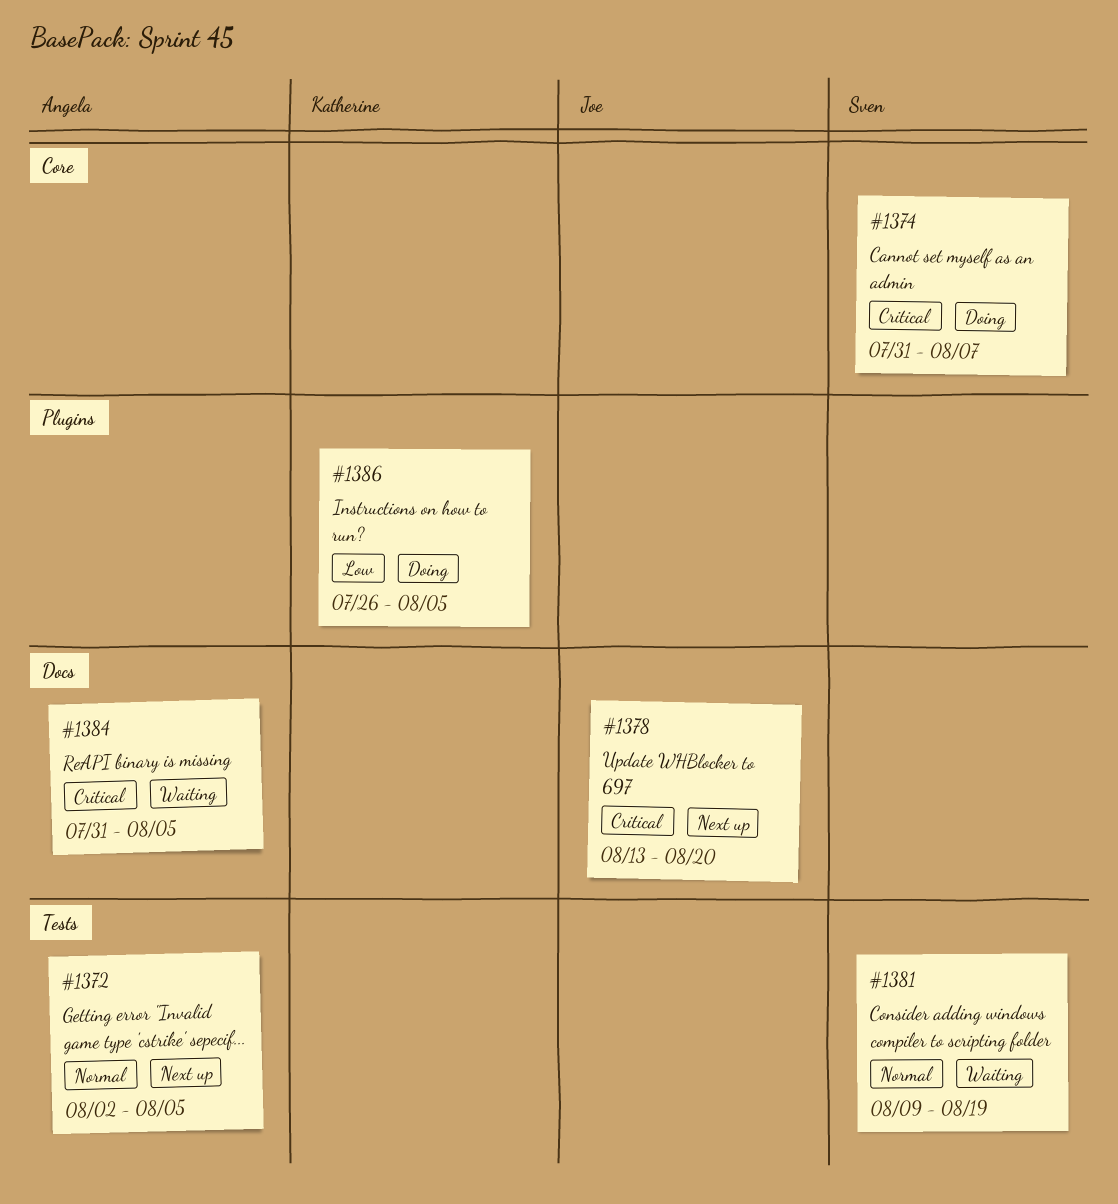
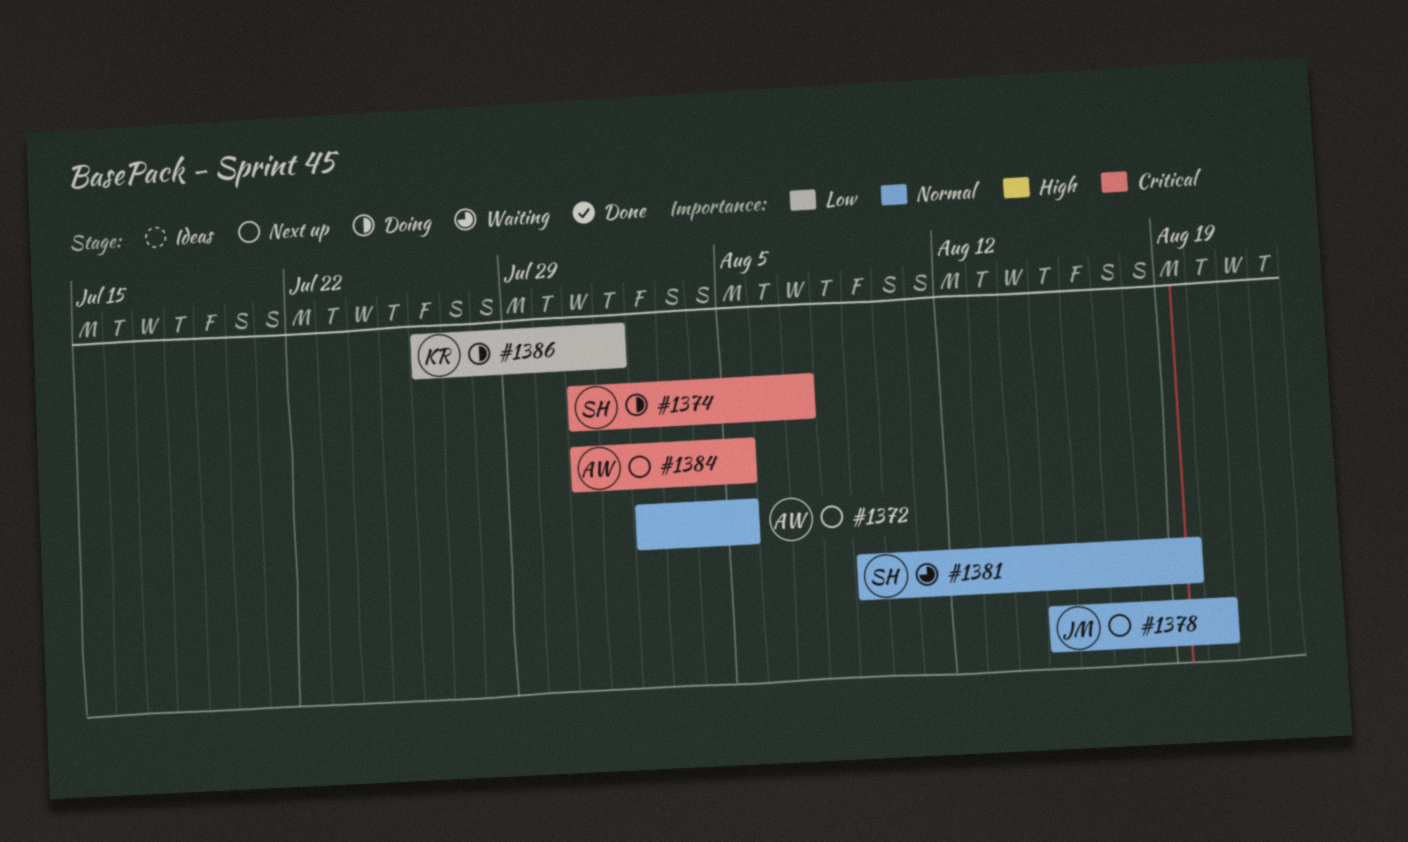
#1378, priority: Critical -> Normal
#1378, start: Aug 13 -> Aug 15
#1384, status: Waiting -> Next up
#1386, due: Aug 5 -> Aug 1

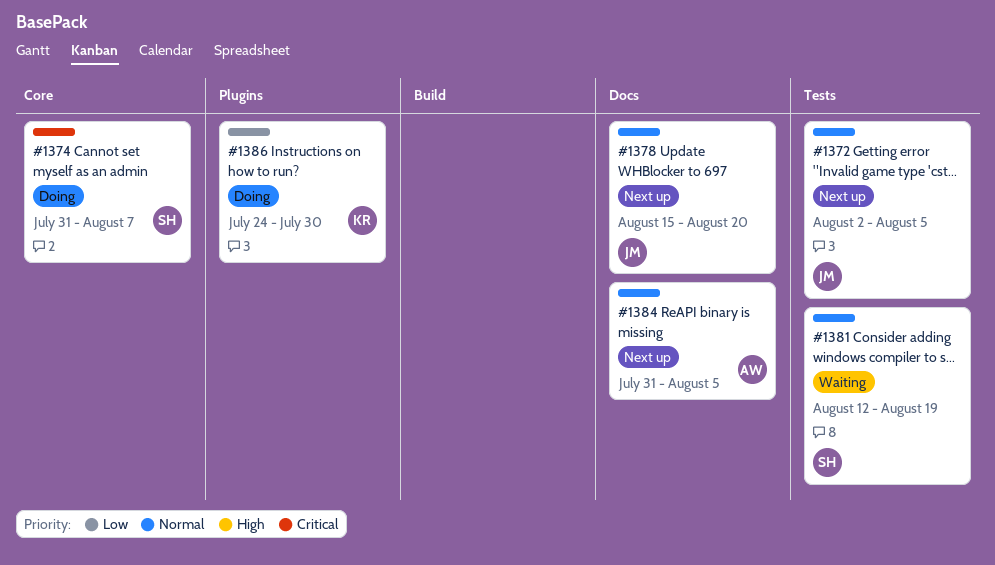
#1372, owner: AW -> JM
#1381, start: Aug 9 -> Aug 12
#1384, priority: Critical -> Normal
#1386, start: Jul 26 -> Jul 24
#1386, due: Aug 1 -> Jul 30

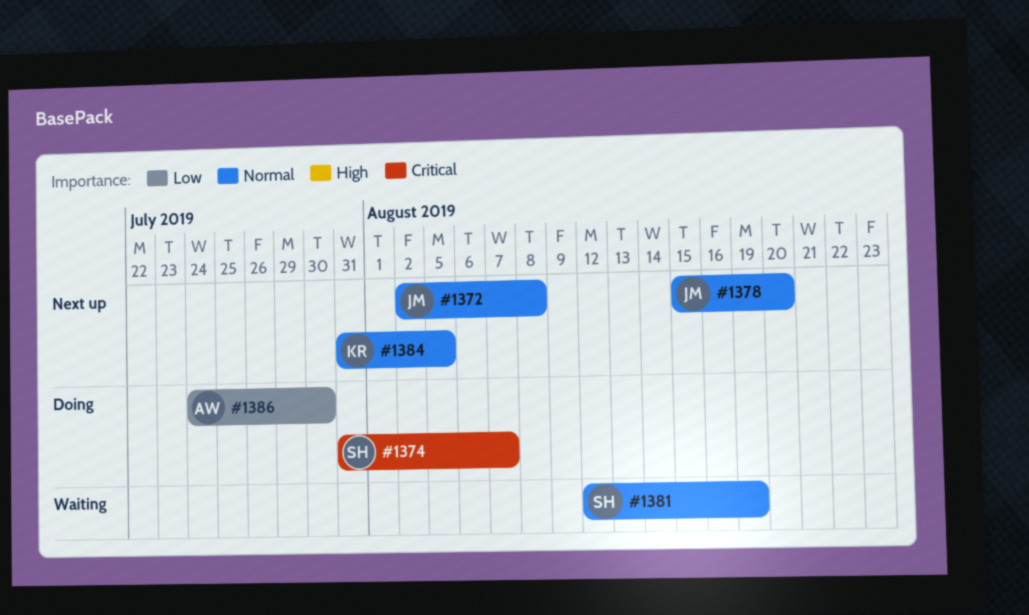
#1372, due: Aug 5 -> Aug 8
#1384, owner: AW -> KR
#1386, owner: KR -> AW

